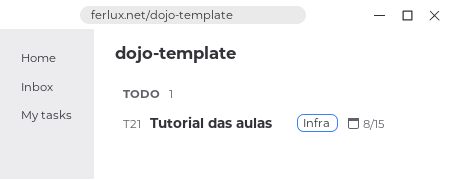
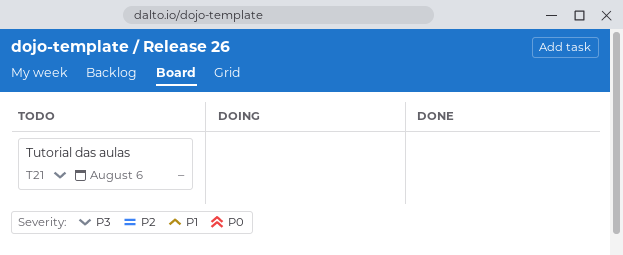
T21, due: Aug 15 -> Aug 6

